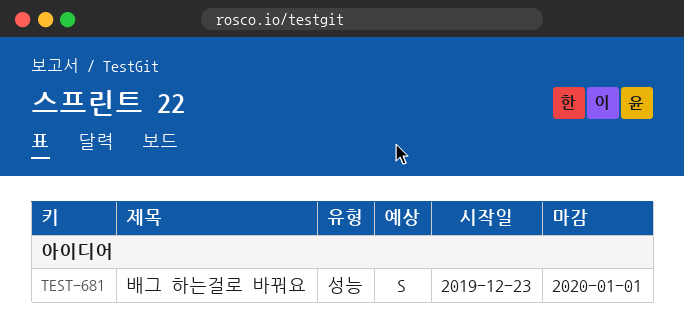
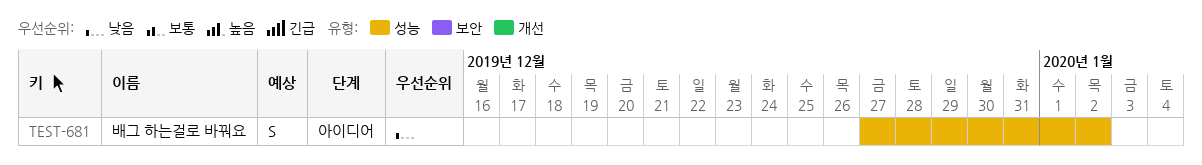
TEST-681, start: Dec 23 -> Dec 27
TEST-681, due: Jan 1 -> Jan 2

